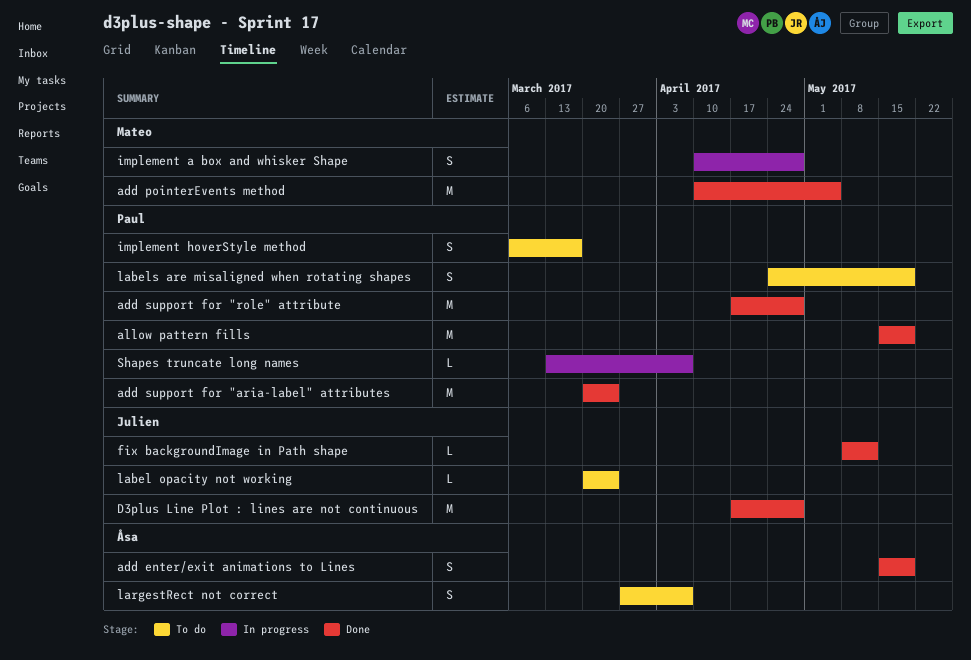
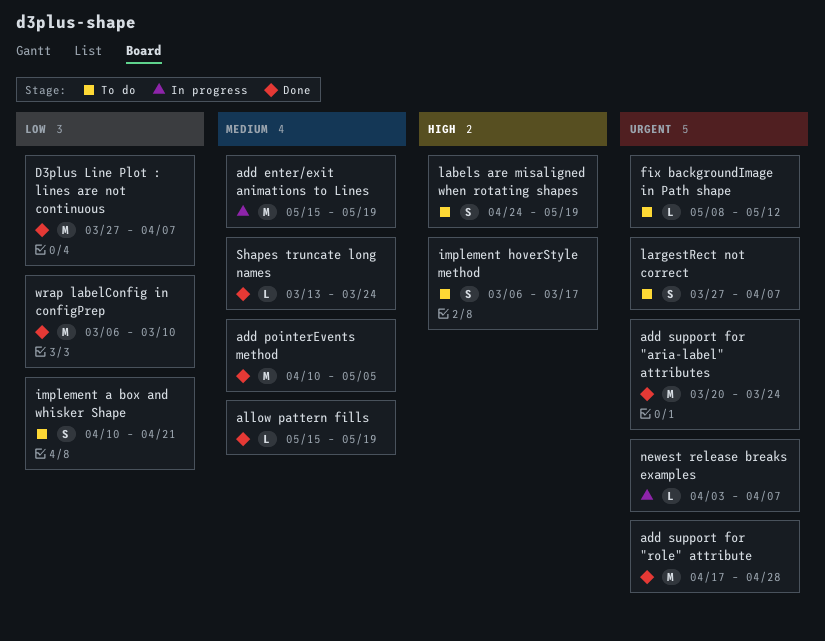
add enter/exit animations to Lines, status: Done -> In progress
add enter/exit animations to Lines, estimate: S -> M
allow pattern fills, estimate: M -> L
D3plus Line Plot : lines are not continuous, start: Apr 17 -> Mar 27
D3plus Line Plot : lines are not continuous, due: Apr 28 -> Apr 7
fix backgroundImage in Path shape, status: Done -> To do
implement a box and whisker Shape, status: In progress -> To do
implement a box and whisker Shape, due: Apr 28 -> Apr 21
label opacity not working: present -> none
newest release breaks examples: none -> present
Shapes truncate long names, status: In progress -> Done
Shapes truncate long names, due: Apr 7 -> Mar 24
wrap labelConfig in configPrep: none -> present

